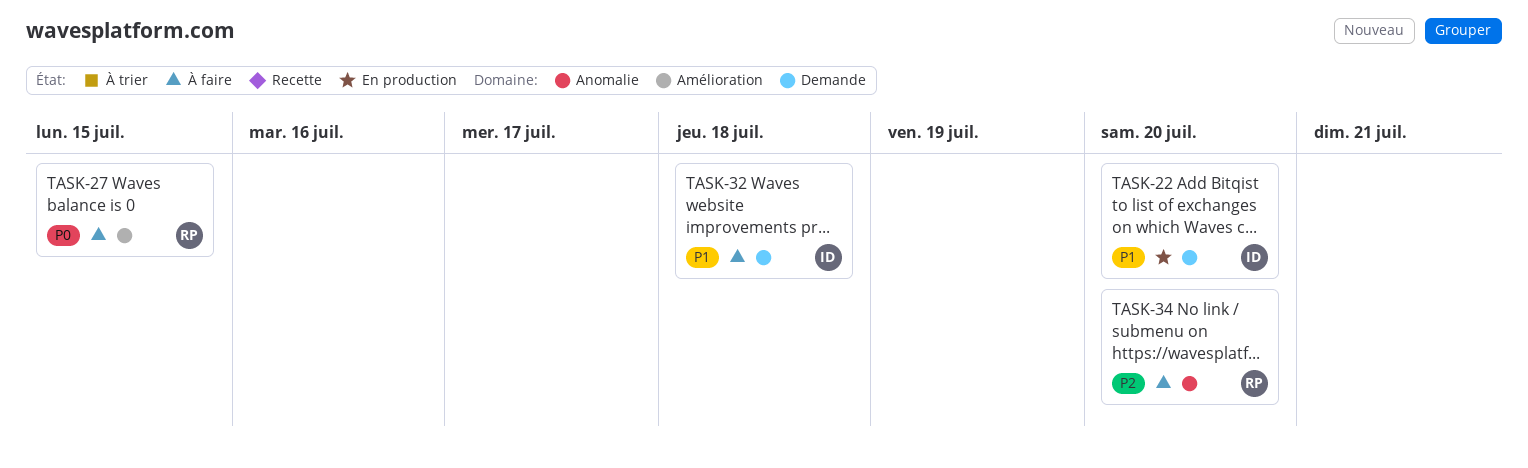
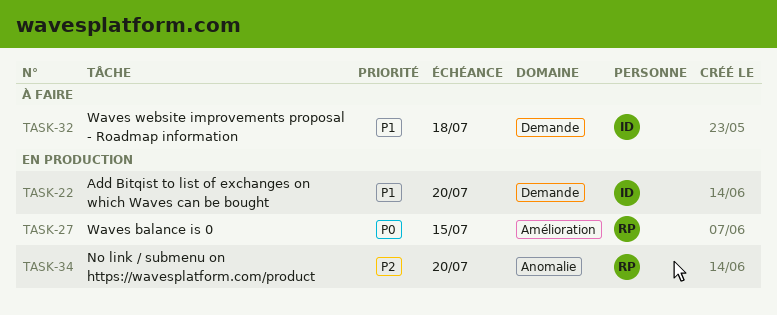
TASK-27, status: À faire -> En production
TASK-34, status: À faire -> En production

